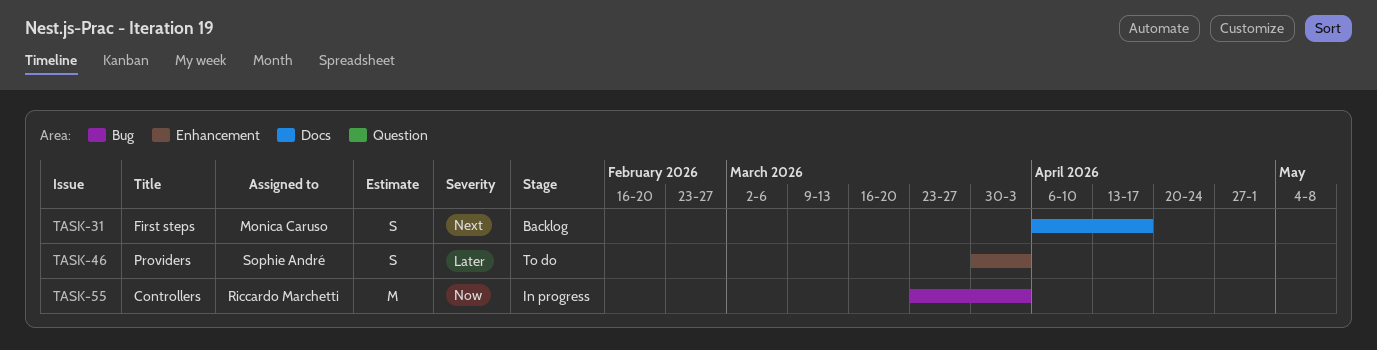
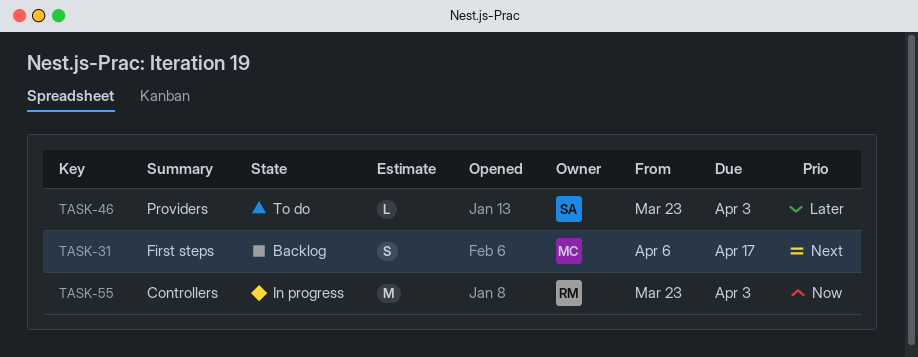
TASK-46, estimate: S -> L
TASK-46, start: Mar 30 -> Mar 23

